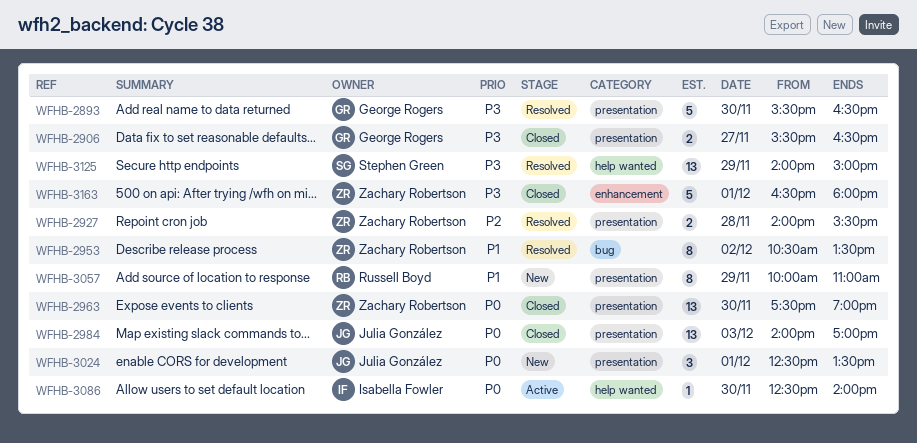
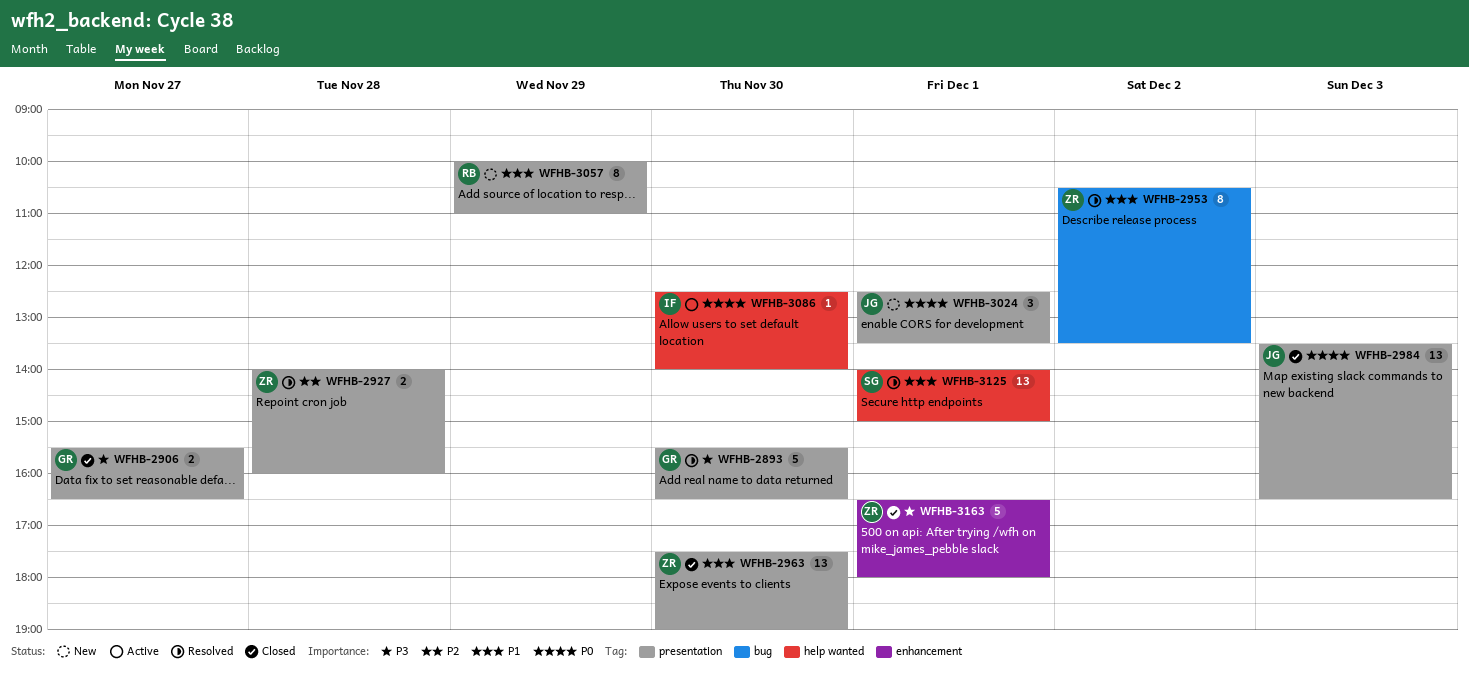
WFHB-2927, ends: 15:30 -> 16:00
WFHB-2963, priority: P0 -> P1
WFHB-2984, begins: 14:00 -> 13:30
WFHB-2984, ends: 17:00 -> 16:30
WFHB-3125, priority: P3 -> P1
WFHB-3125, day: Nov 29 -> Dec 1

